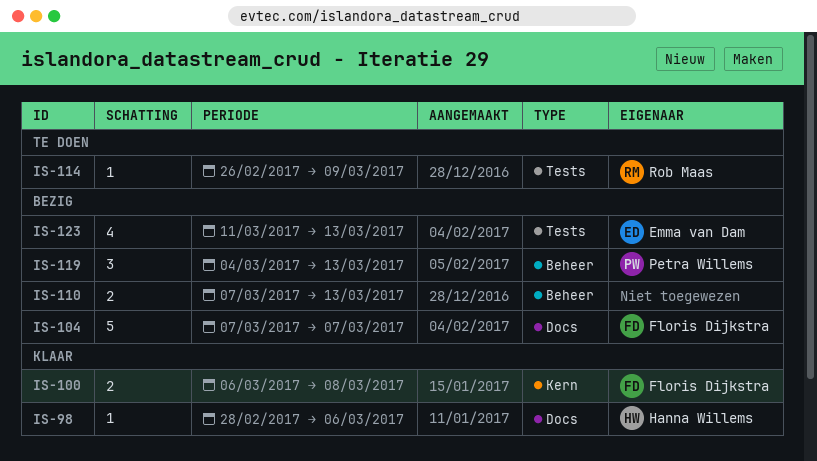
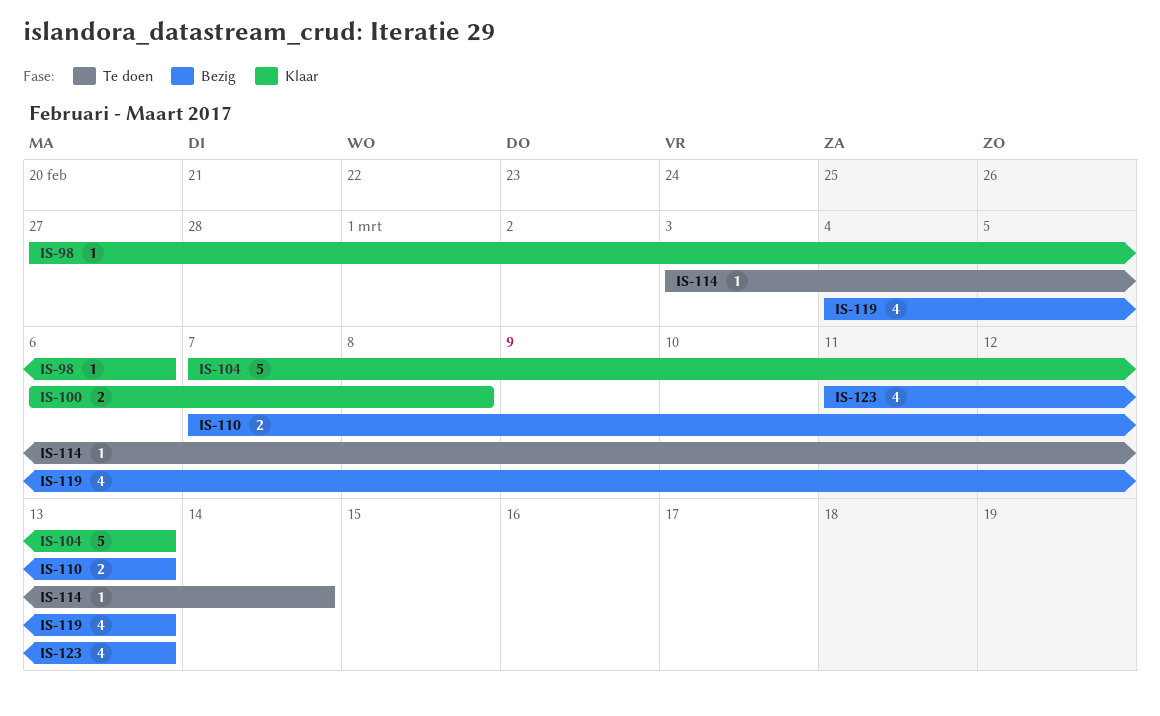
IS-98, start: Feb 28 -> Feb 27
IS-104, status: Bezig -> Klaar
IS-104, due: Mar 7 -> Mar 13
IS-114, start: Feb 26 -> Mar 3
IS-114, due: Mar 9 -> Mar 14
IS-119, estimate: 3 -> 4

